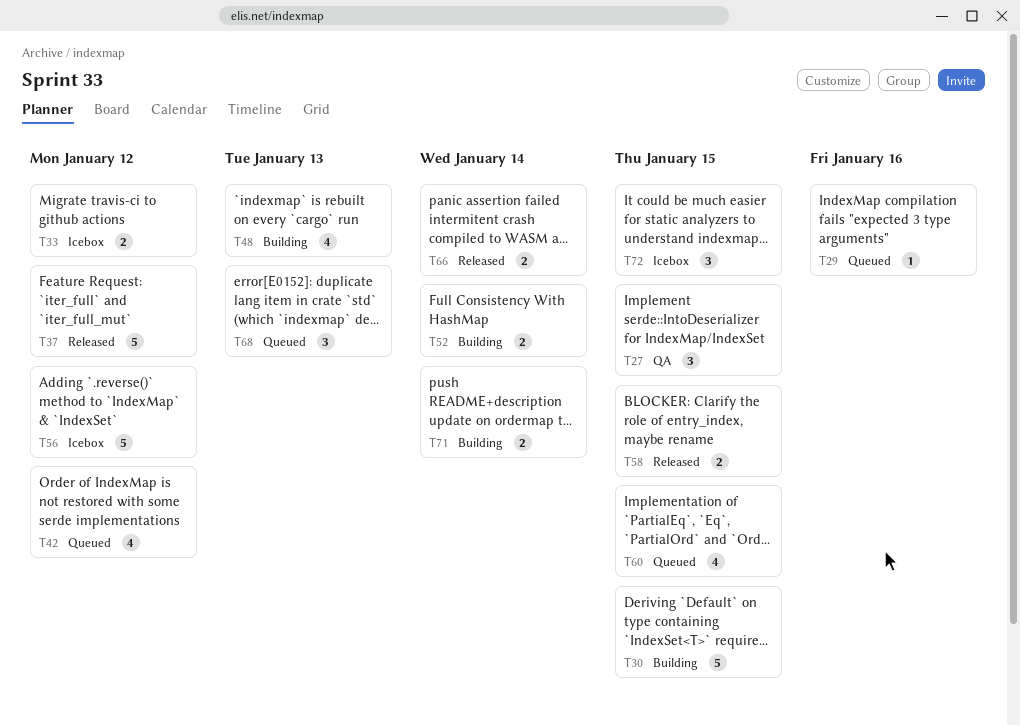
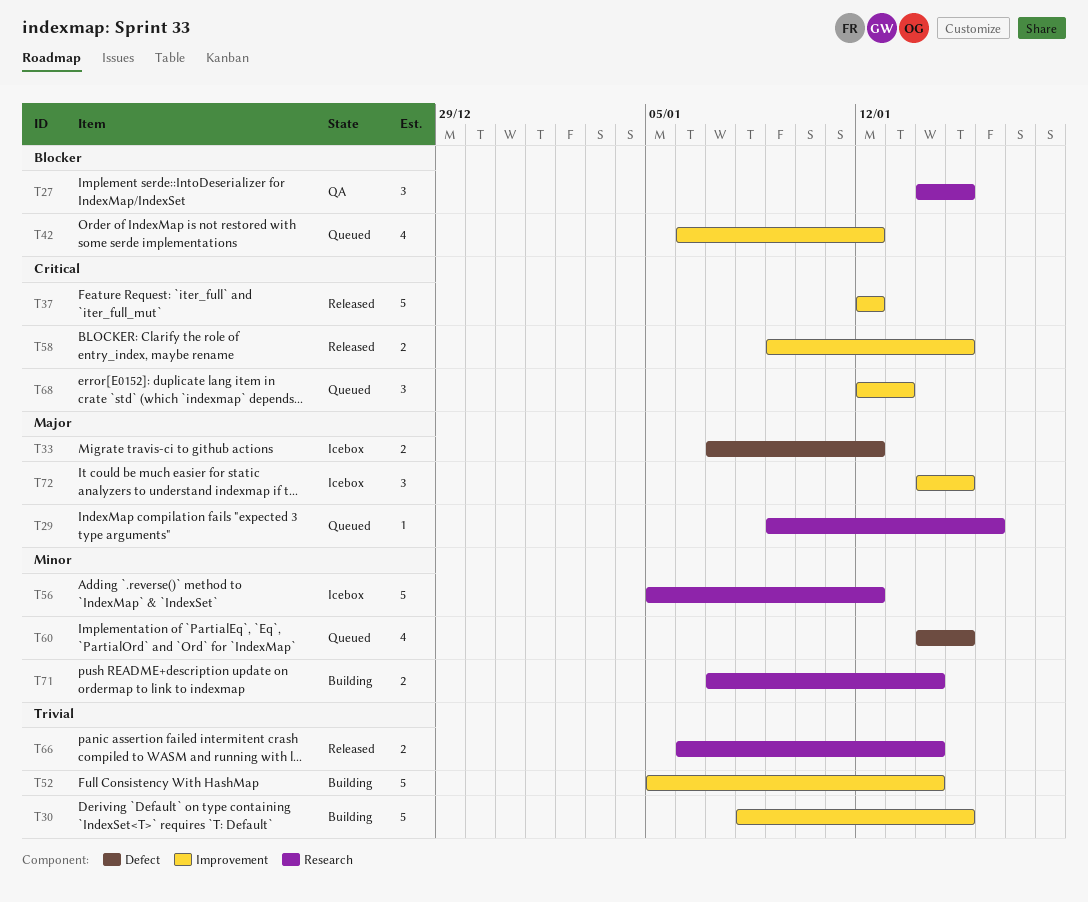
T48: present -> none
T52, estimate: 2 -> 5

